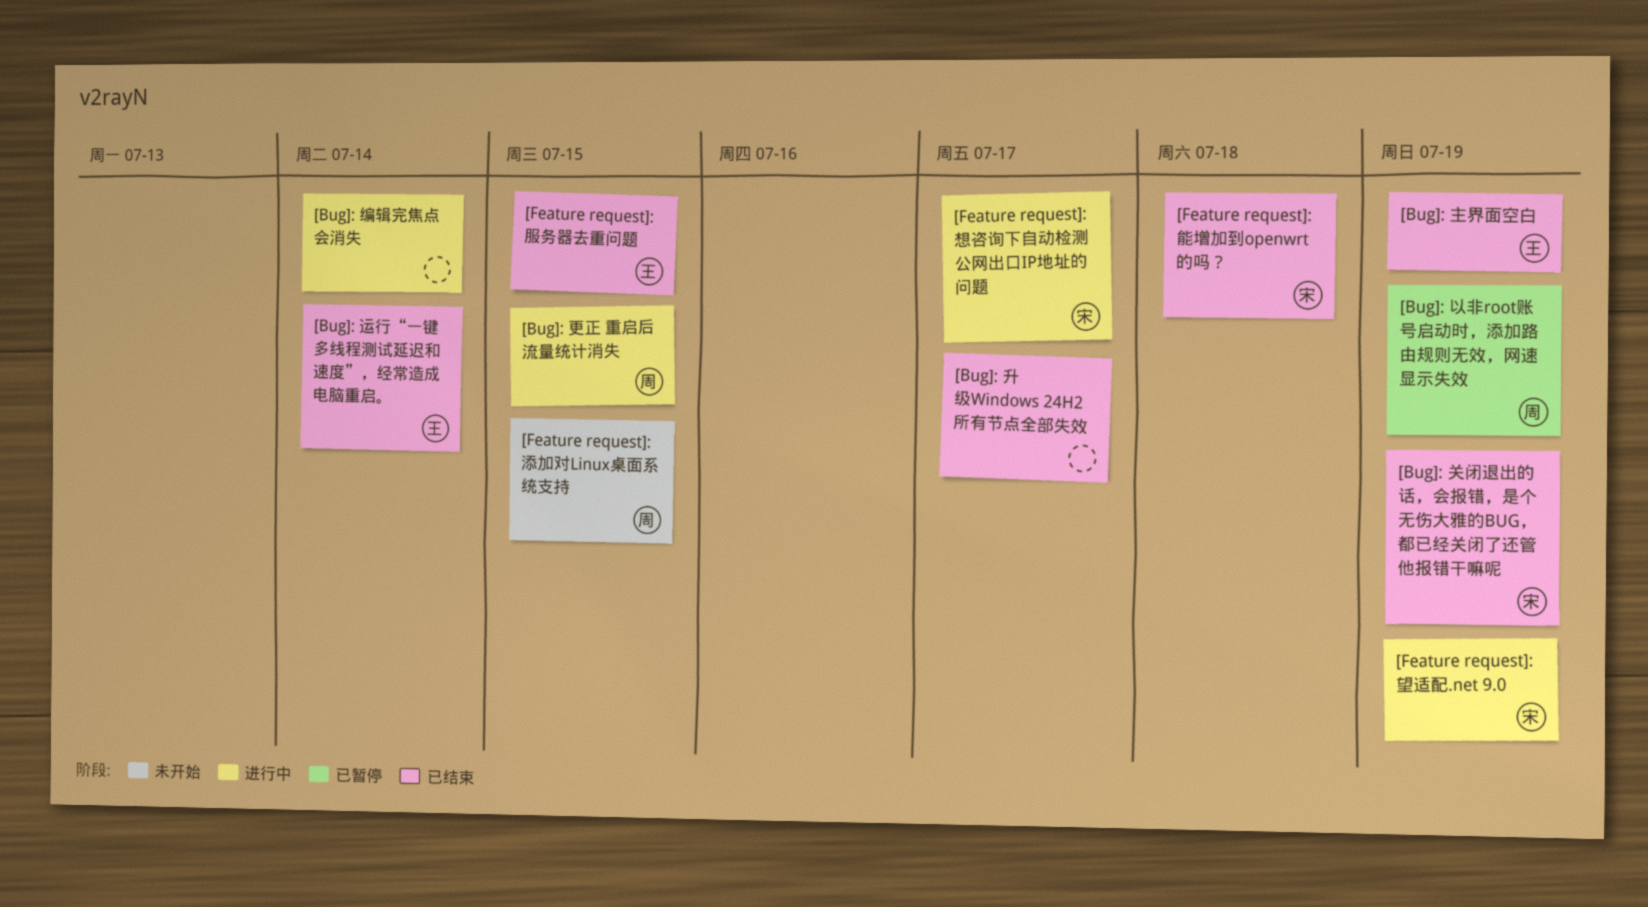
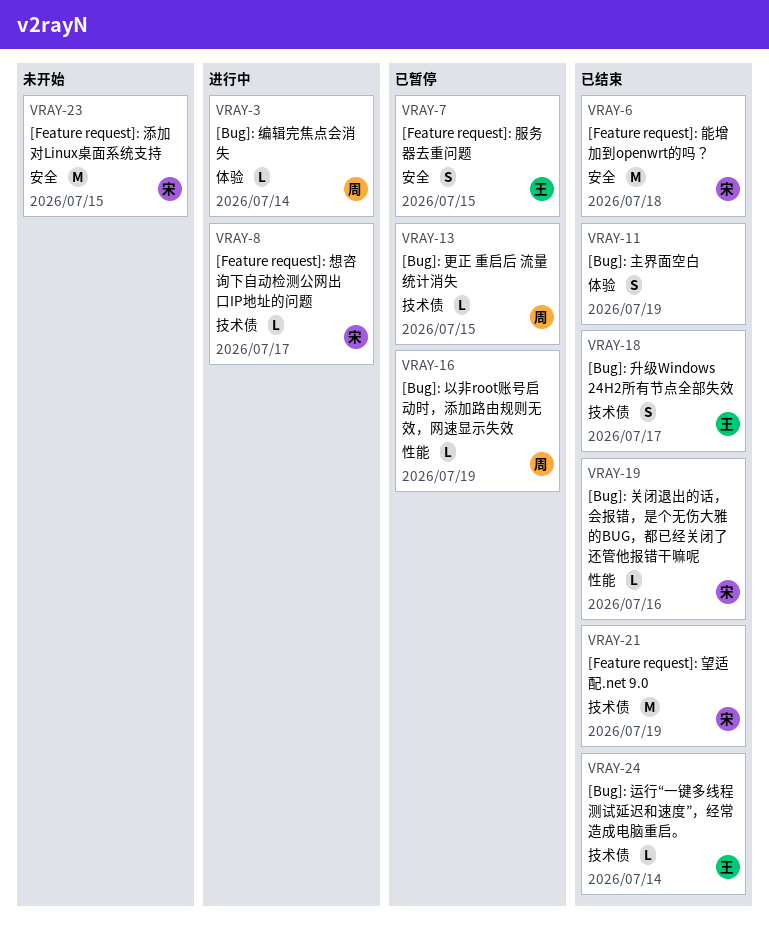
[Bug]: 主界面空白, owner: 王 -> none
[Bug]: 关闭退出的话，会报错，是个无伤大雅的BUG，都已经关闭了还管他报错干嘛呢, due: Jul 19 -> Jul 16
[Bug]: 升级Windows 24H2所有节点全部失效, owner: none -> 王
[Bug]: 更正 重启后 流量统计消失, status: 进行中 -> 已暂停
[Bug]: 编辑完焦点会消失, owner: none -> 周
[Feature request]: 服务器去重问题, status: 已结束 -> 已暂停
[Feature request]: 望适配.net 9.0, status: 进行中 -> 已结束
[Feature request]: 添加对Linux桌面系统支持, owner: 周 -> 宋

